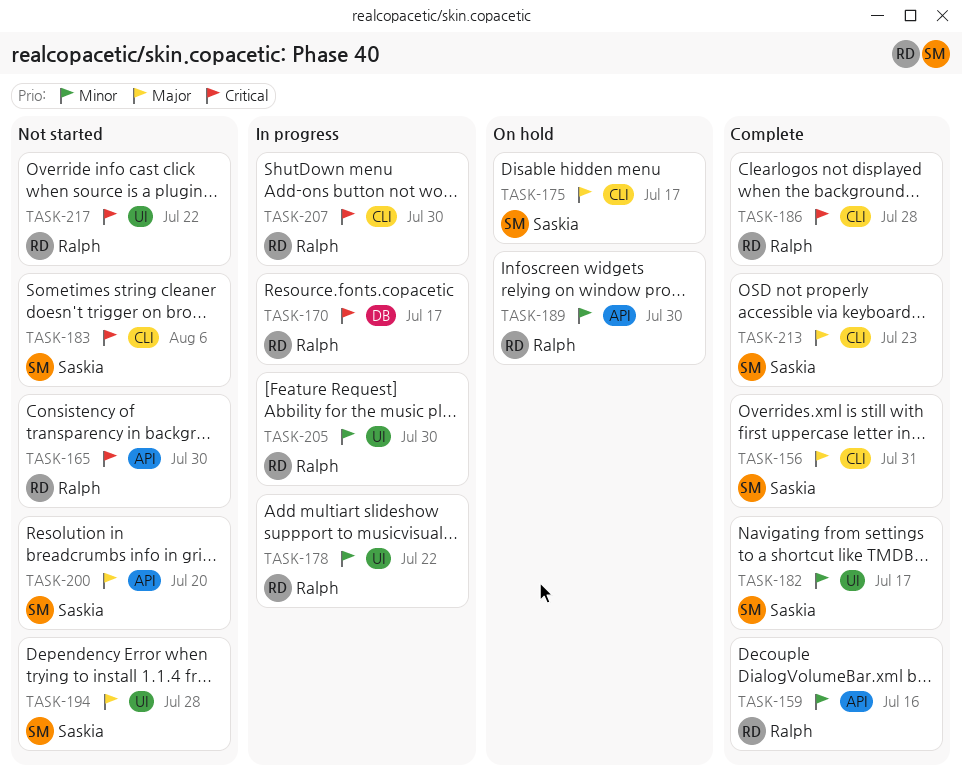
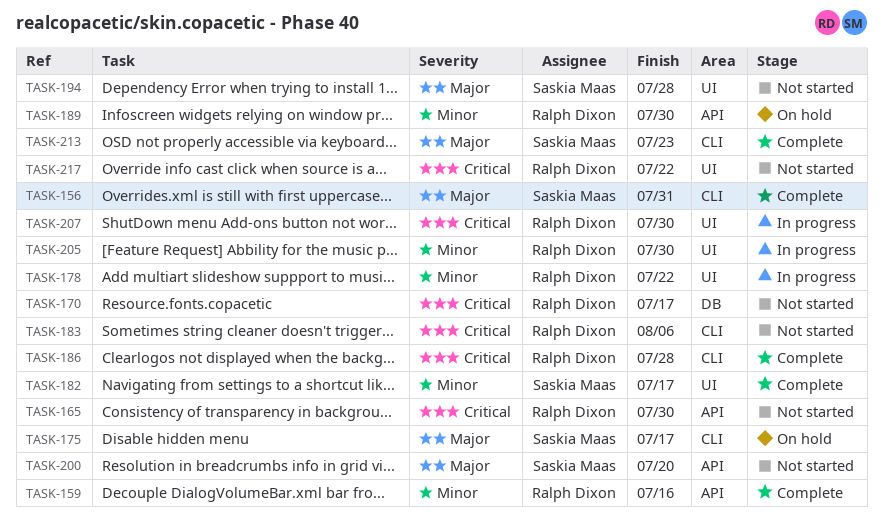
TASK-170, status: In progress -> Not started
TASK-183, owner: Saskia Maas -> Ralph Dixon
TASK-207, label: CLI -> UI

